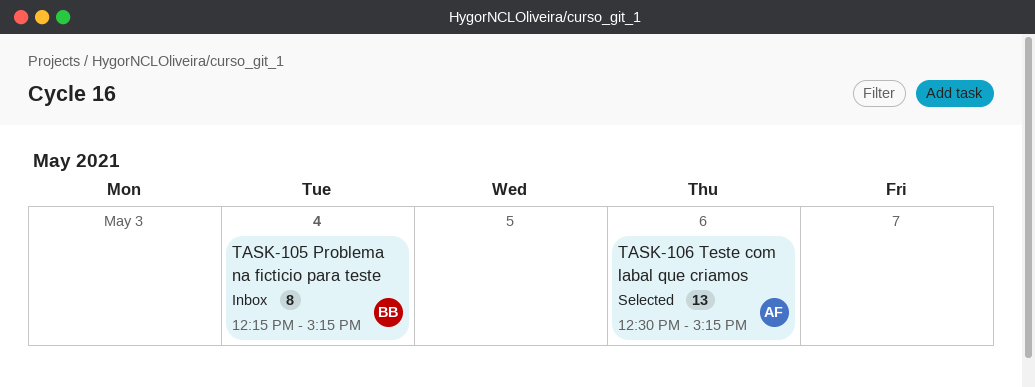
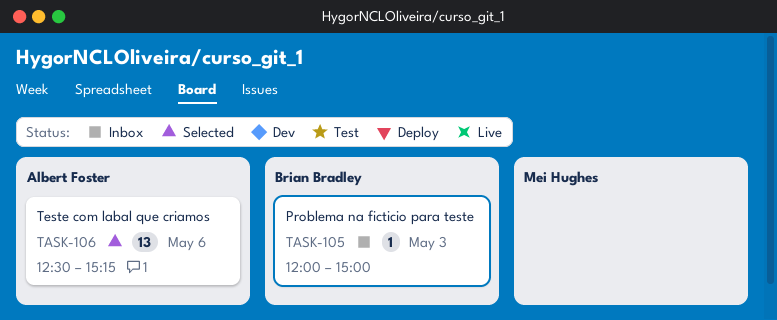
TASK-105, estimate: 8 -> 1
TASK-105, day: May 4 -> May 3
TASK-105, begins: 12:15 -> 12:00
TASK-105, ends: 15:15 -> 15:00

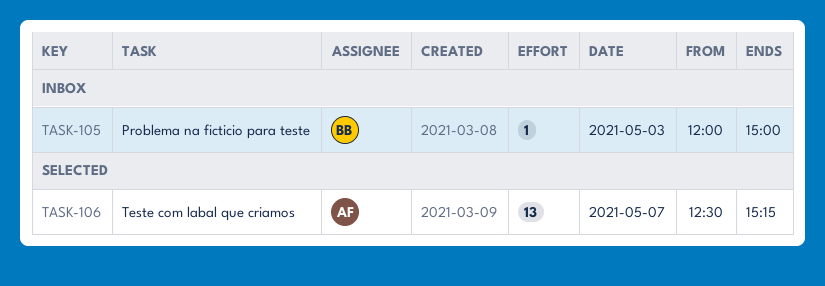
TASK-106, day: May 6 -> May 7

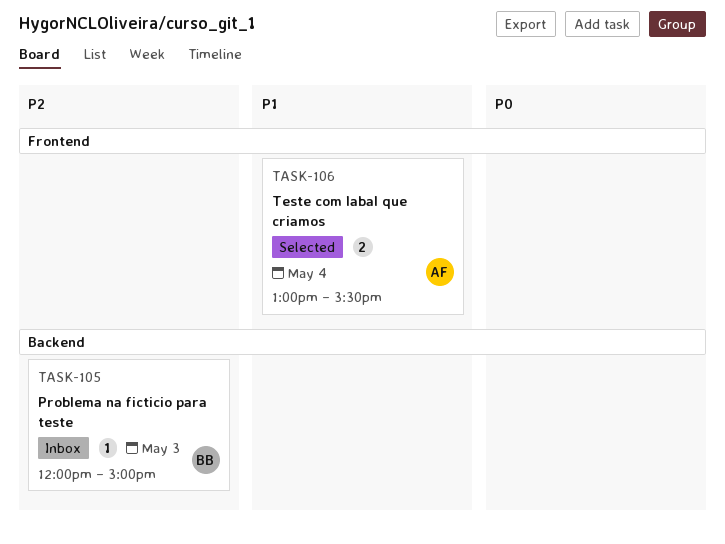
TASK-106, estimate: 13 -> 2
TASK-106, day: May 7 -> May 4
TASK-106, begins: 12:30 -> 13:00
TASK-106, ends: 15:15 -> 15:30

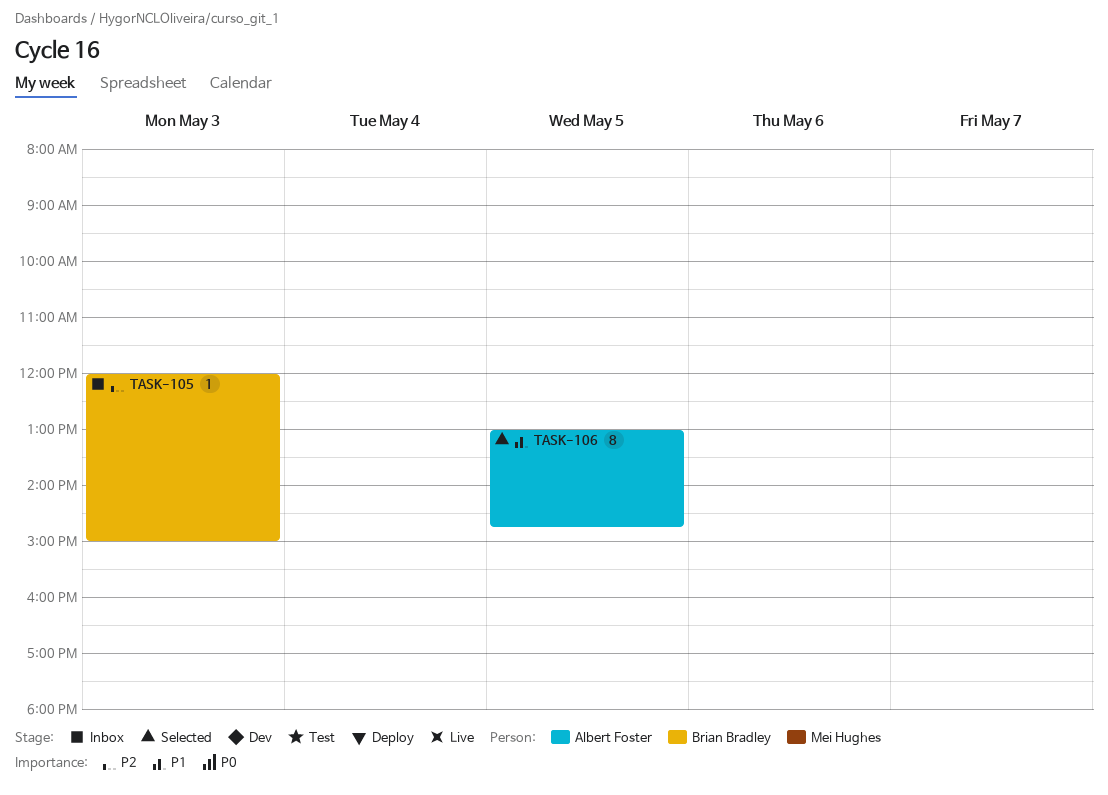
TASK-106, estimate: 2 -> 8
TASK-106, day: May 4 -> May 5
TASK-106, ends: 15:30 -> 14:45

